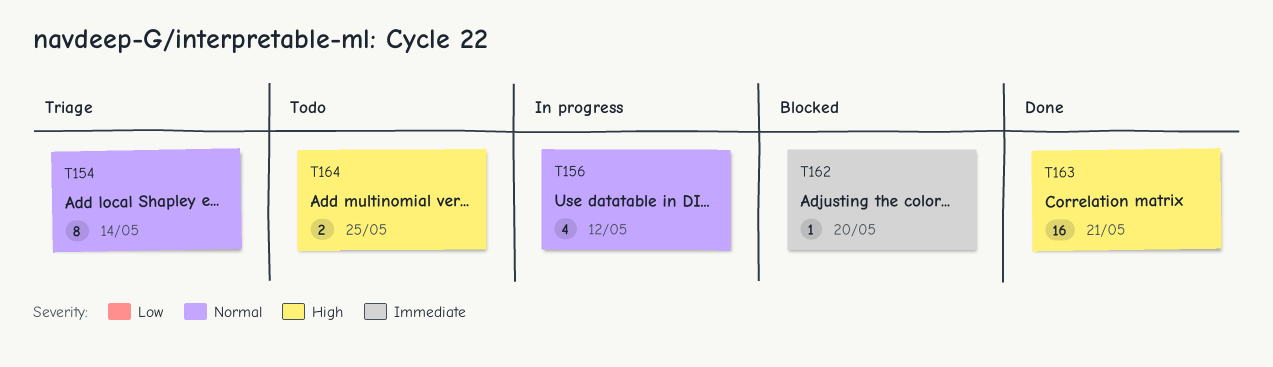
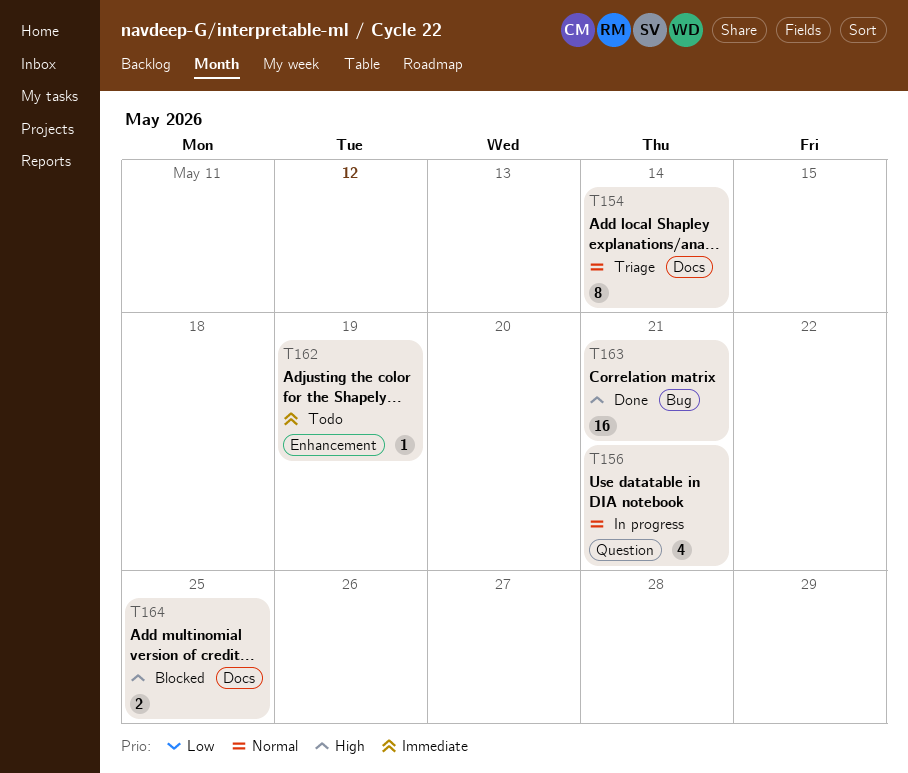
T156, due: May 12 -> May 21
T162, status: Blocked -> Todo
T162, due: May 20 -> May 19
T164, status: Todo -> Blocked

